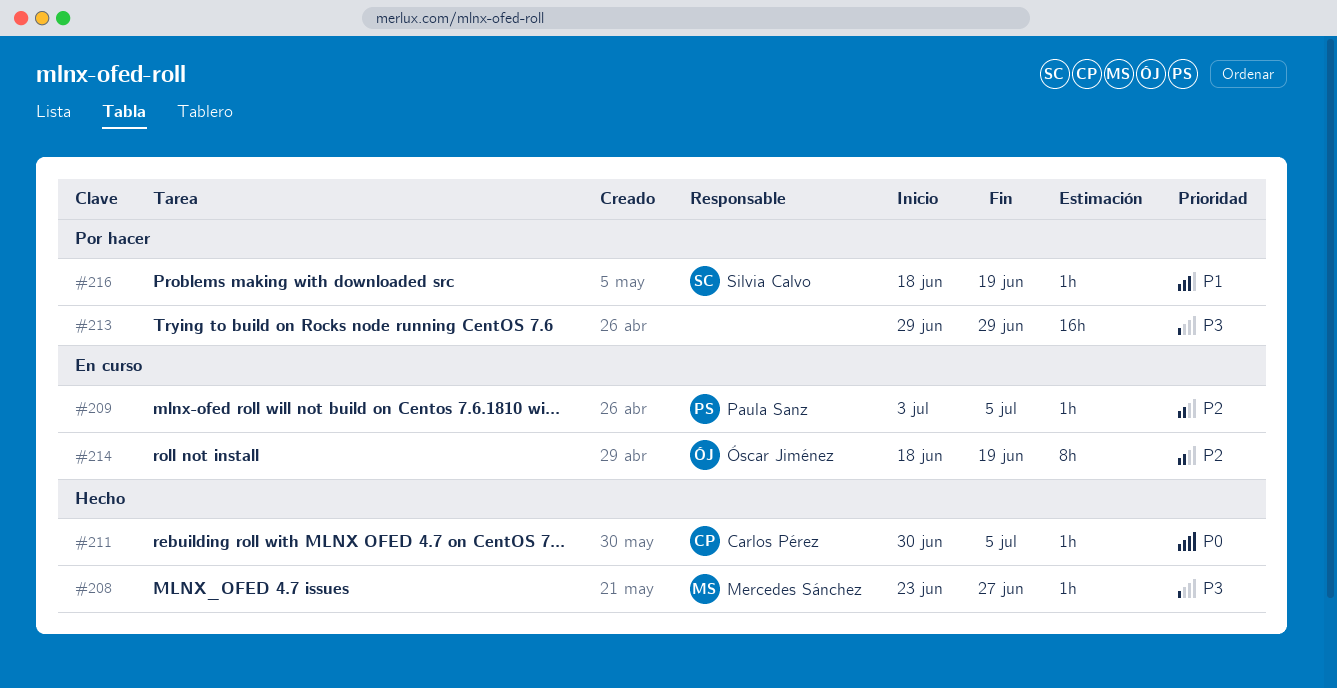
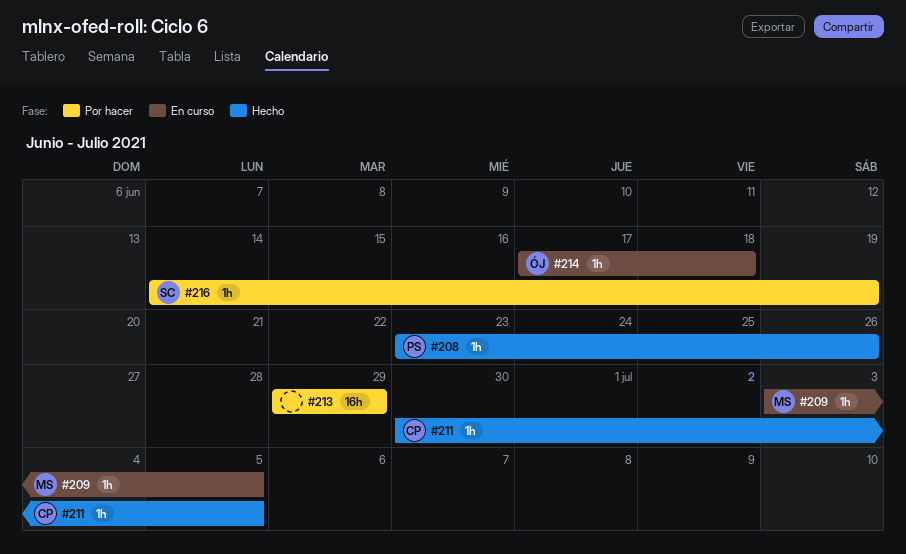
#208, owner: Mercedes Sánchez -> Paula Sanz
#208, due: Jun 27 -> Jun 26
#209, owner: Paula Sanz -> Mercedes Sánchez
#214, estimate: 8h -> 1h
#214, start: Jun 18 -> Jun 17
#214, due: Jun 19 -> Jun 18
#216, start: Jun 18 -> Jun 14

